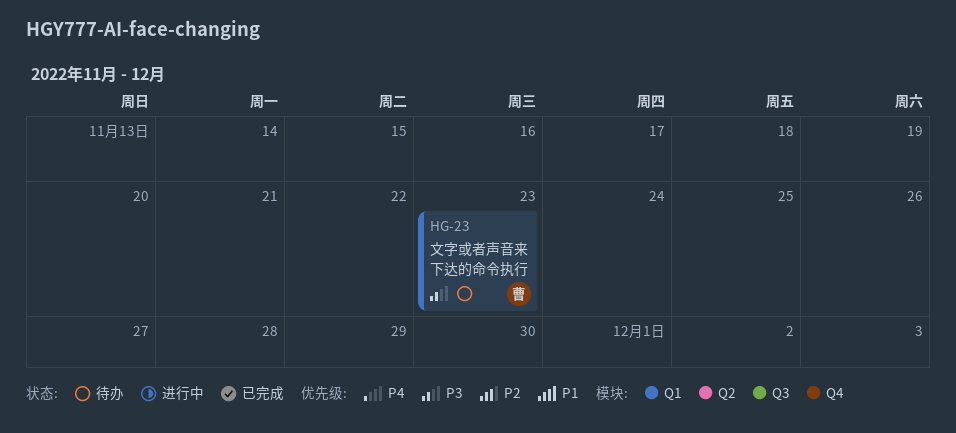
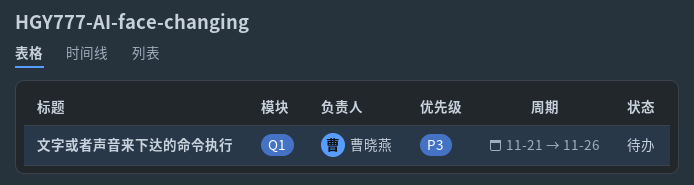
文字或者声音来下达的命令执行, due: Nov 23 -> Nov 26

